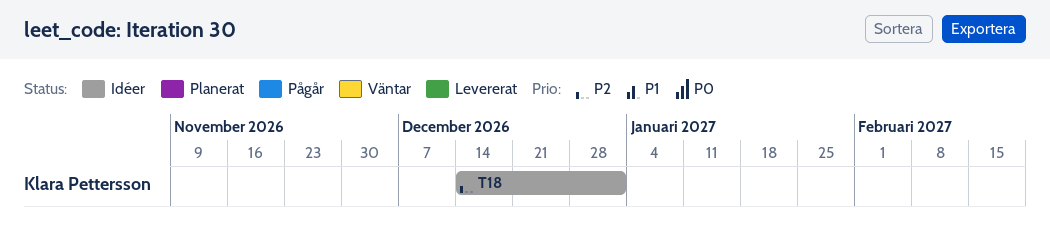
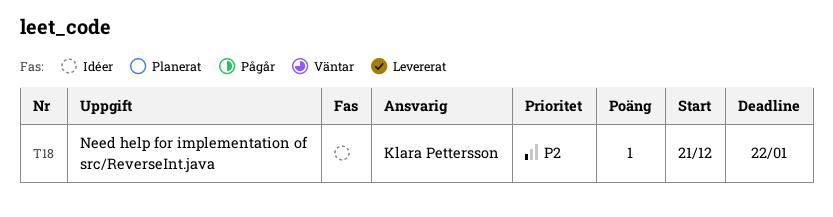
T18, start: Dec 14 -> Dec 21
T18, due: Jan 1 -> Jan 22

